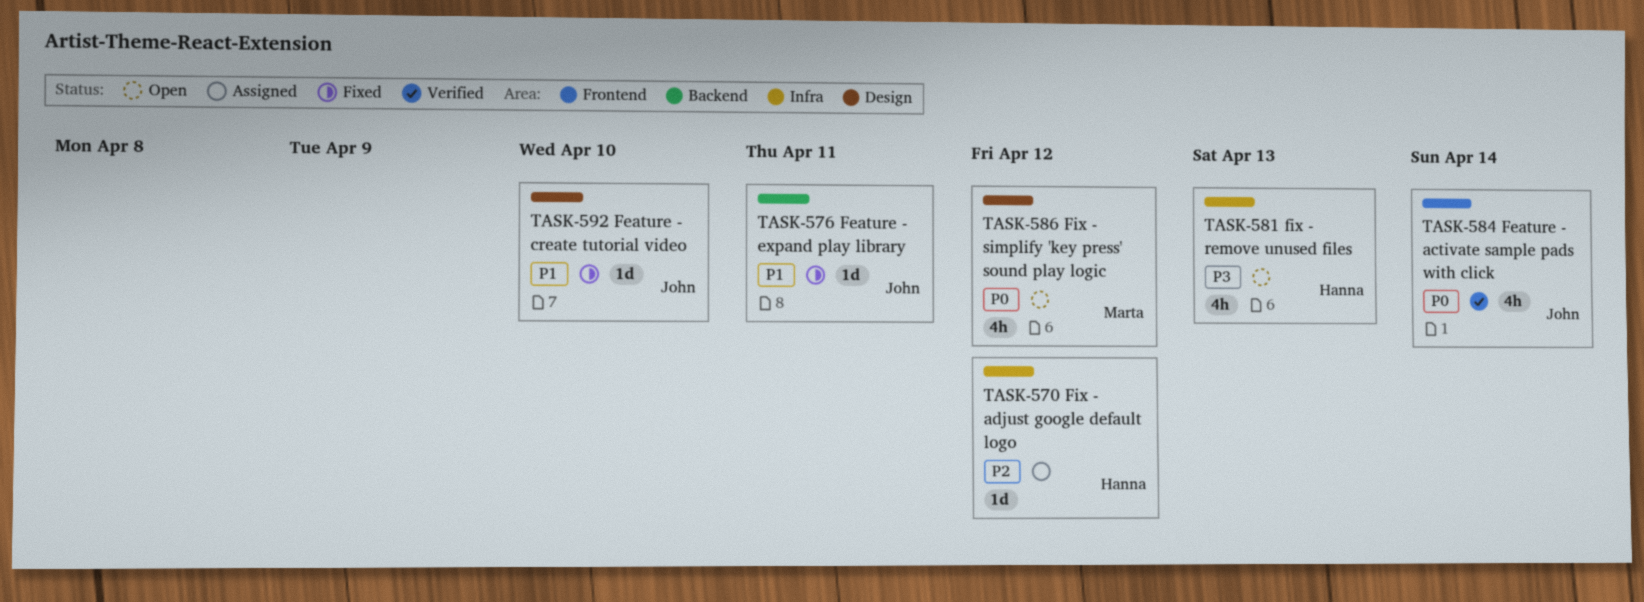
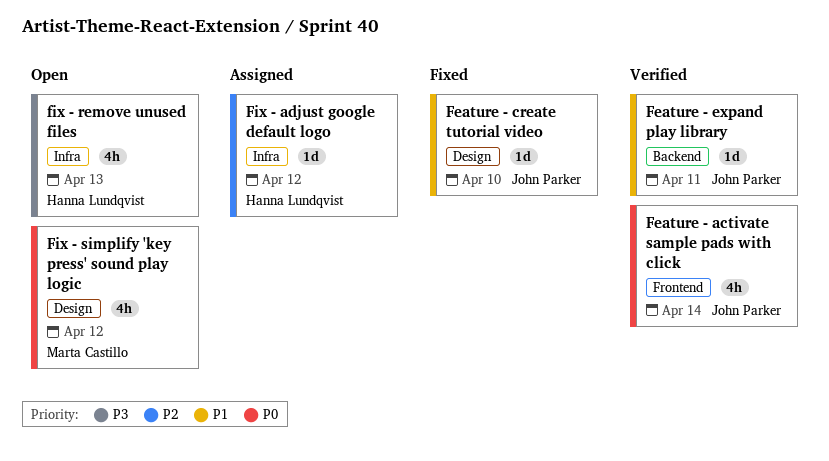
Feature - expand play library, status: Fixed -> Verified

